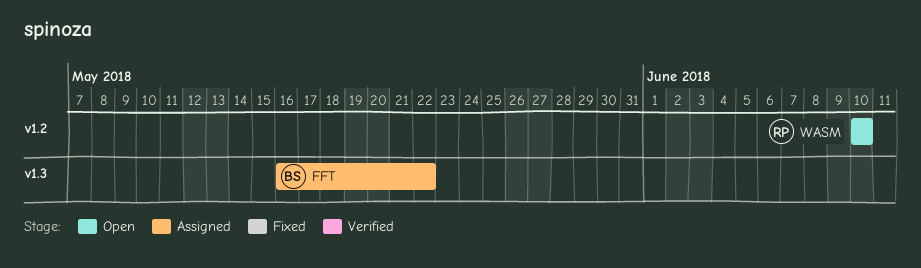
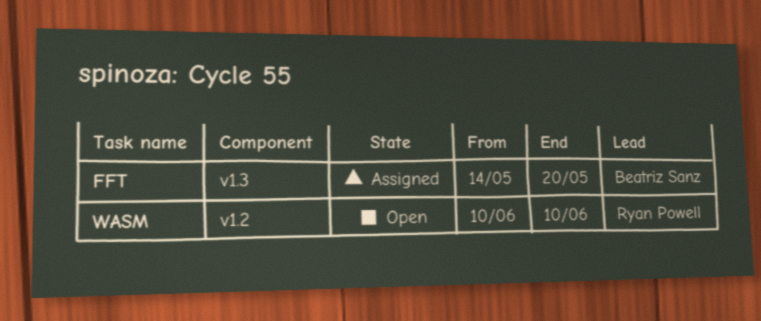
FFT, start: May 16 -> May 14
FFT, due: May 22 -> May 20

